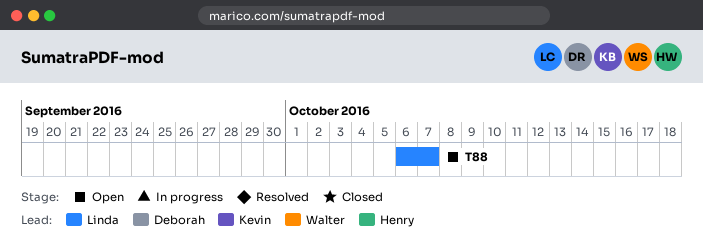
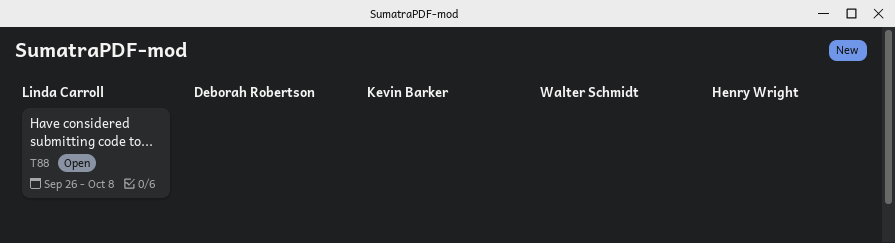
T88, start: Oct 6 -> Sep 26
T88, due: Oct 7 -> Oct 8

